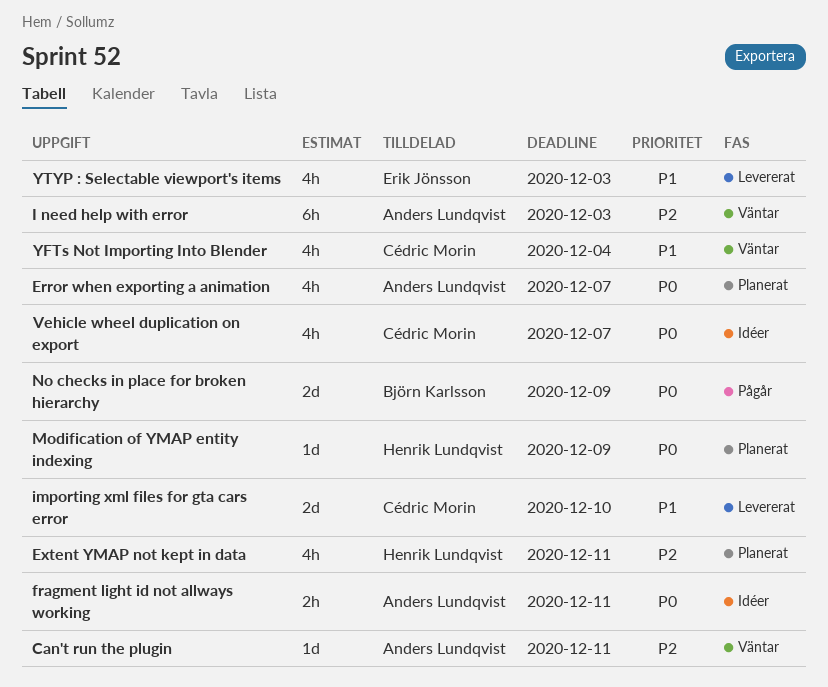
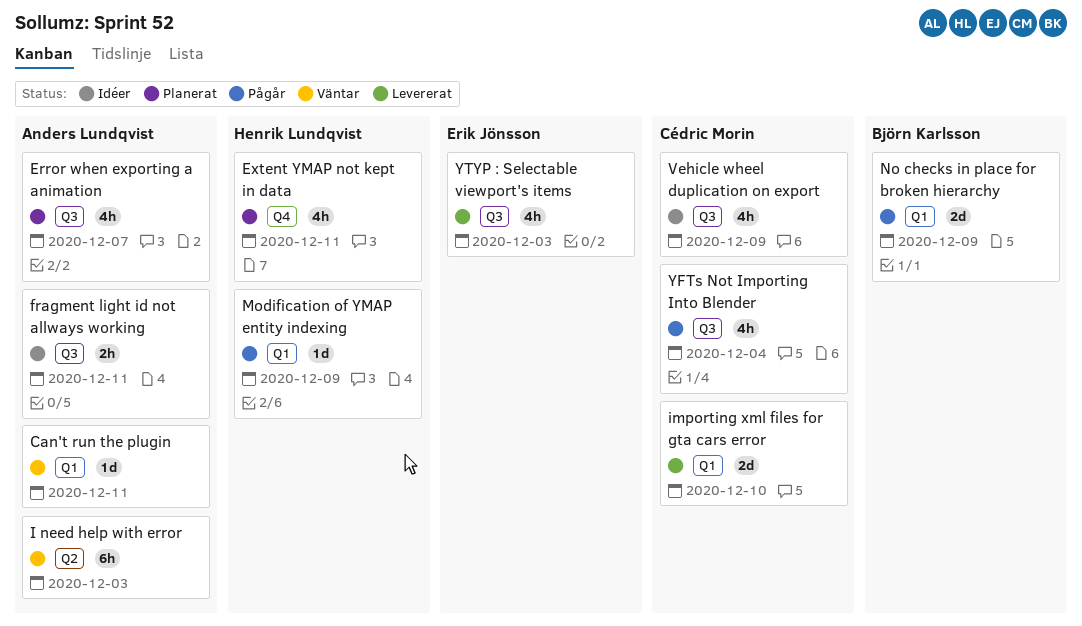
Modification of YMAP entity indexing, status: Planerat -> Pågår
Vehicle wheel duplication on export, due: Dec 7 -> Dec 9
YFTs Not Importing Into Blender, status: Väntar -> Pågår

